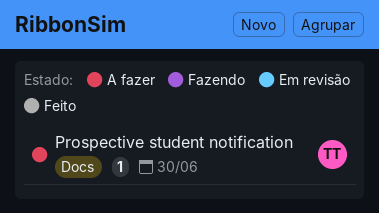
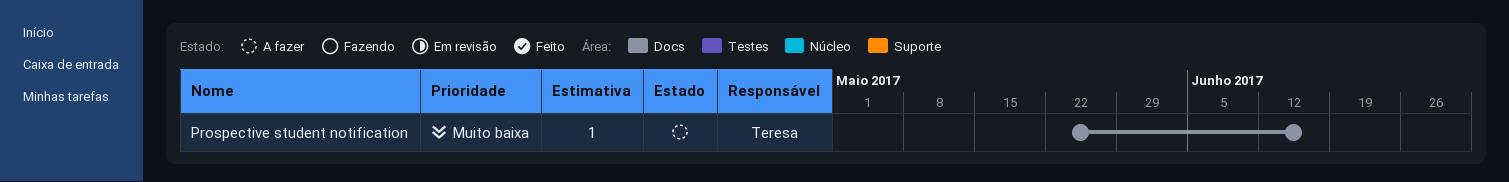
Prospective student notification, due: Jun 30 -> Jun 16

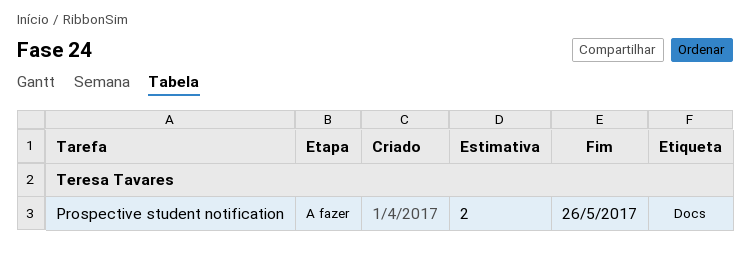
Prospective student notification, estimate: 1 -> 2
Prospective student notification, due: Jun 16 -> May 26

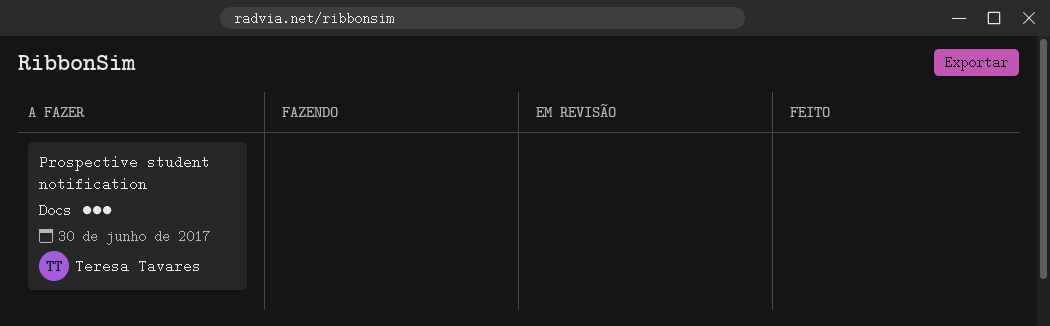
Prospective student notification, estimate: 2 -> 3
Prospective student notification, due: May 26 -> Jun 30

